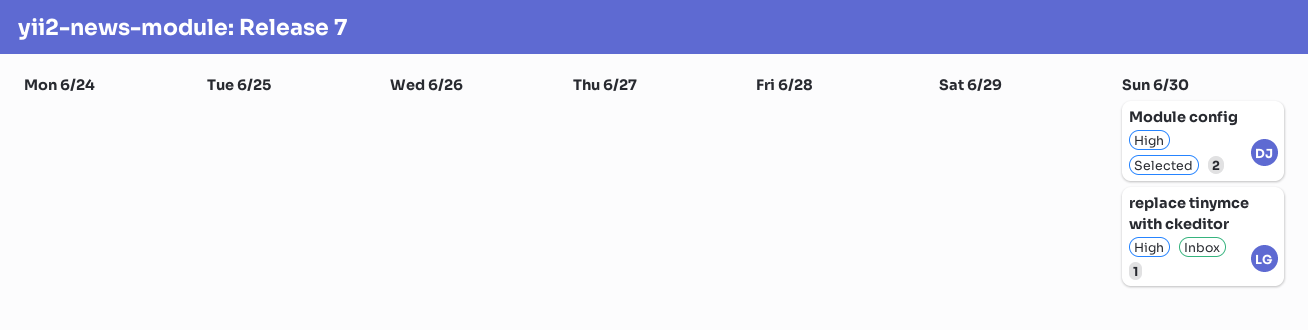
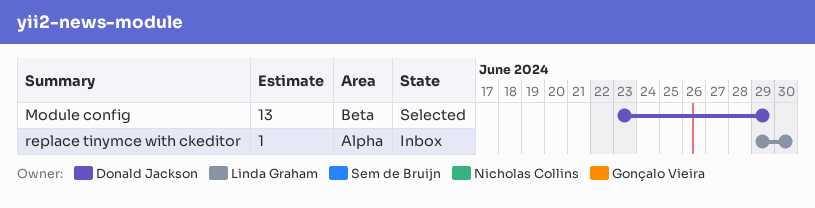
Module config, estimate: 2 -> 13
Module config, due: Jun 30 -> Jun 29

